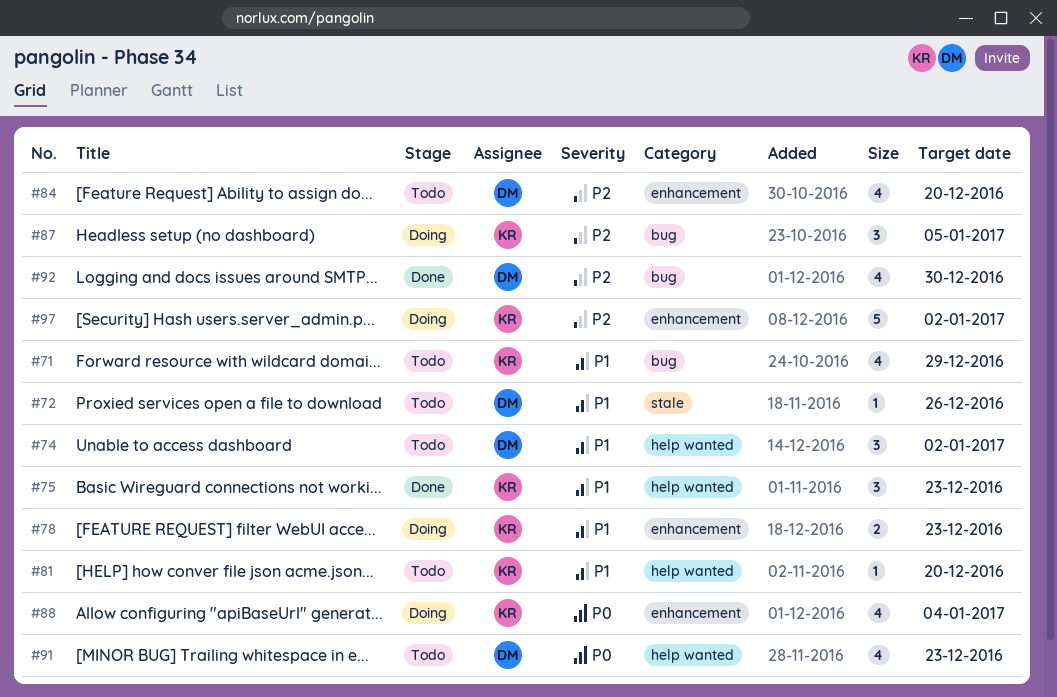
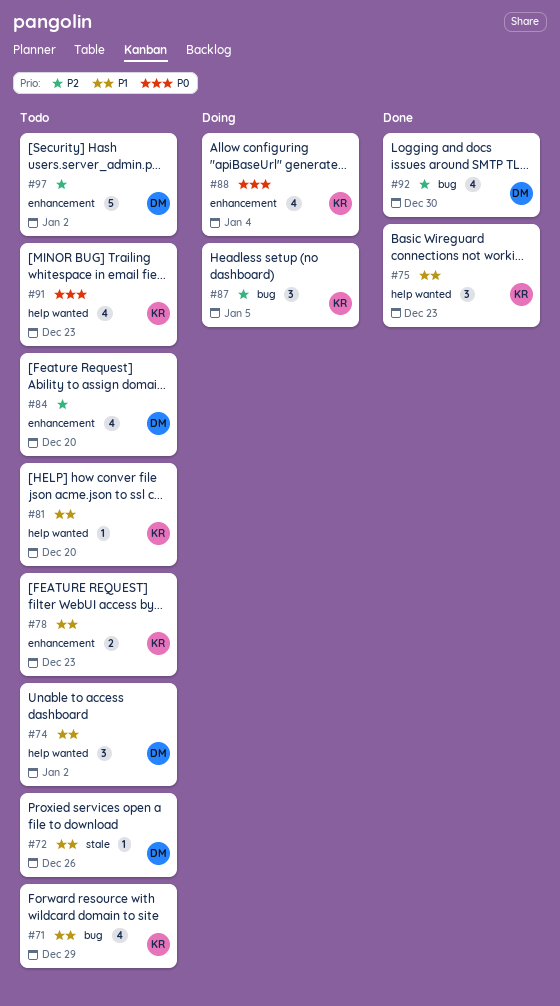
#78, status: Doing -> Todo
#91, owner: DM -> KR
#97, status: Doing -> Todo
#97, owner: KR -> DM

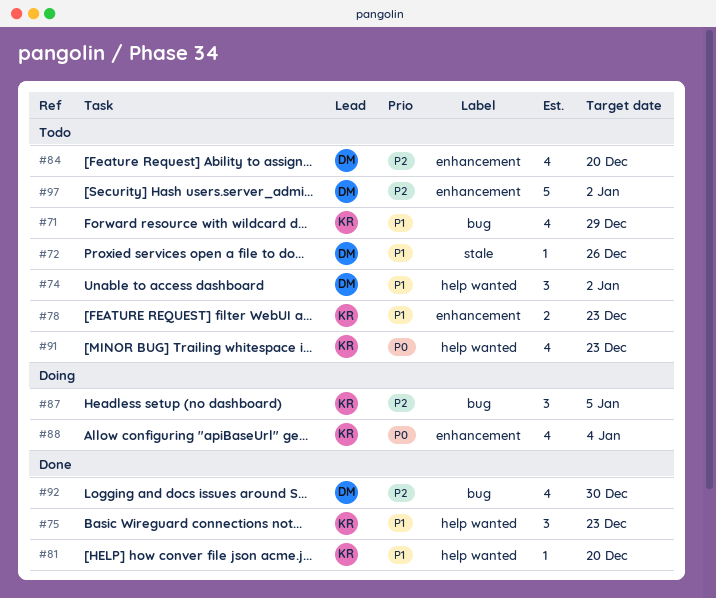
#81, status: Todo -> Done

